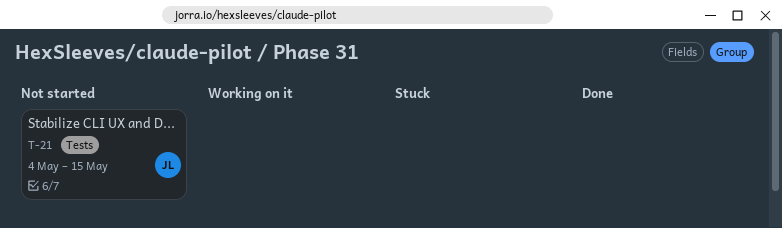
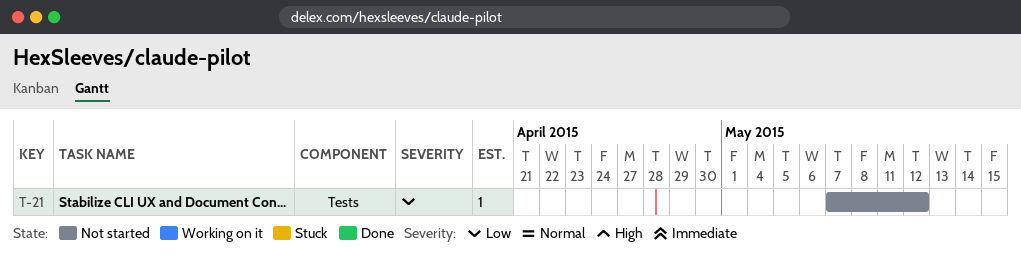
T-21, start: May 4 -> May 7
T-21, due: May 15 -> May 12

